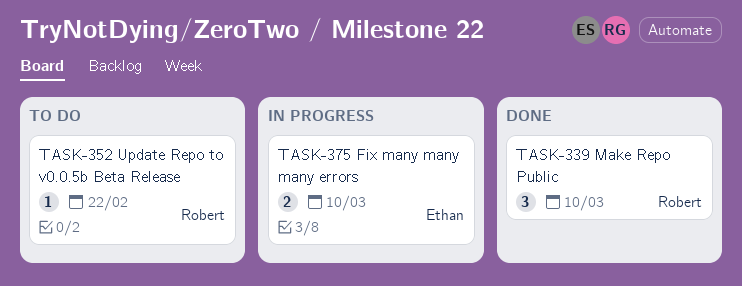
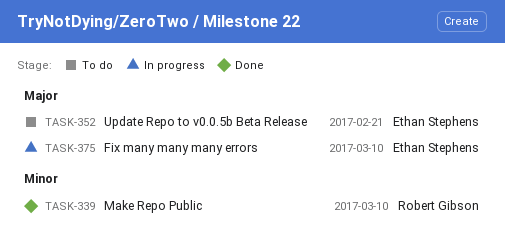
TASK-352, owner: Robert Gibson -> Ethan Stephens
TASK-352, due: Feb 22 -> Feb 21

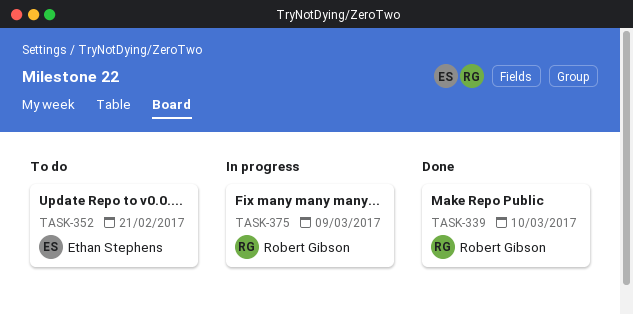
TASK-375, owner: Ethan Stephens -> Robert Gibson
TASK-375, due: Mar 10 -> Mar 9

